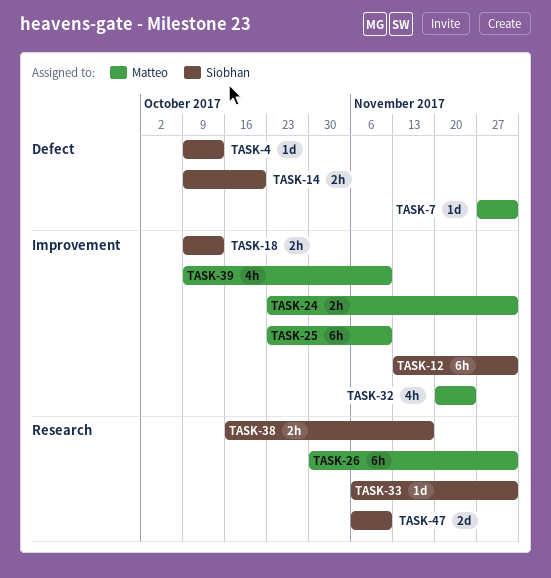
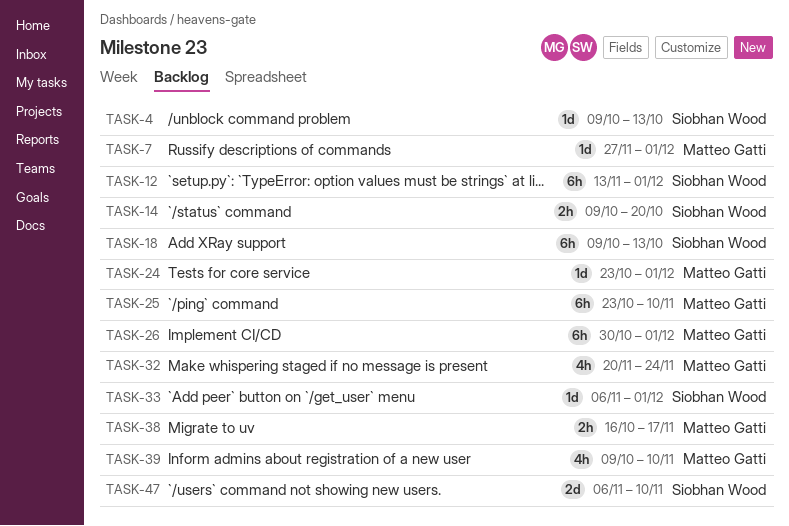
TASK-18, estimate: 2h -> 6h
TASK-24, estimate: 2h -> 1d
TASK-38, owner: Siobhan Wood -> Matteo Gatti

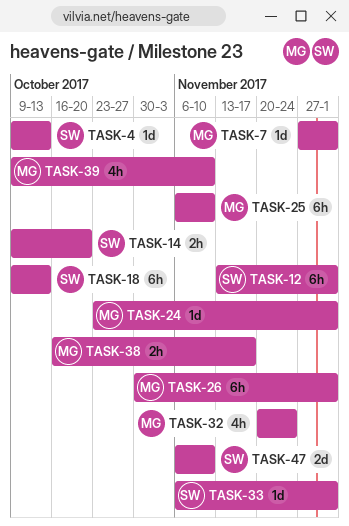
TASK-25, start: Oct 23 -> Nov 6

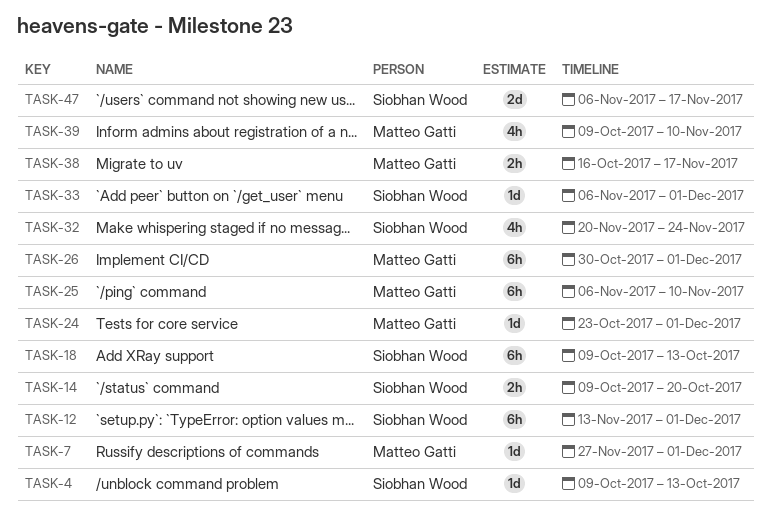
TASK-32, owner: Matteo Gatti -> Siobhan Wood
TASK-47, due: Nov 10 -> Nov 17

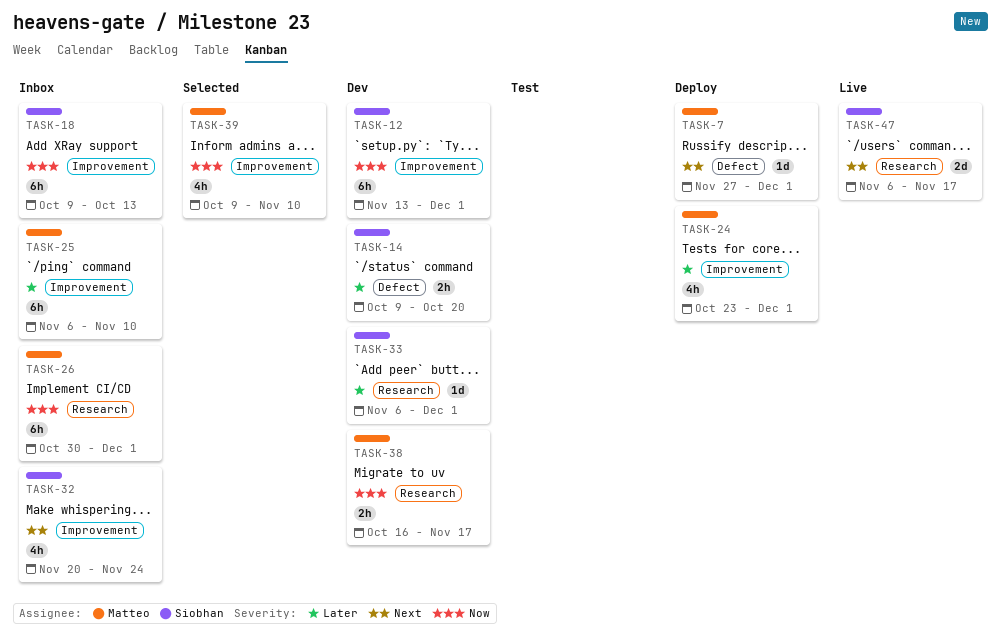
TASK-4: present -> none
TASK-24, estimate: 1d -> 4h

